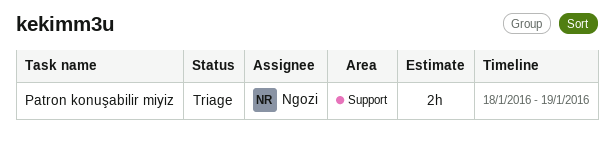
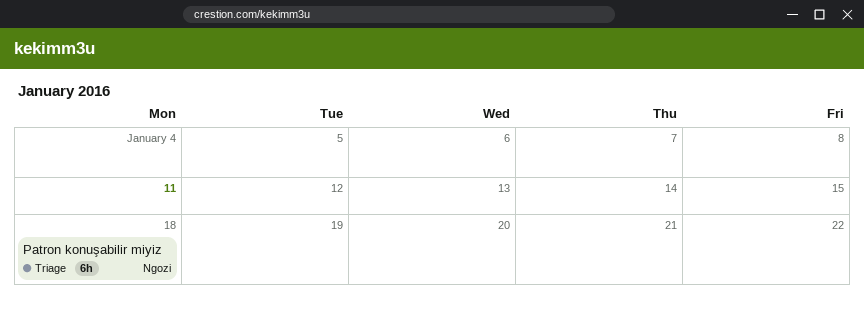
Patron konuşabilir miyiz, estimate: 2h -> 6h
Patron konuşabilir miyiz, due: Jan 19 -> Jan 18

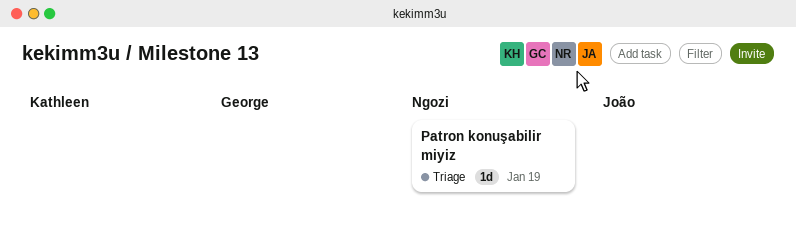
Patron konuşabilir miyiz, estimate: 6h -> 1d
Patron konuşabilir miyiz, due: Jan 18 -> Jan 19

